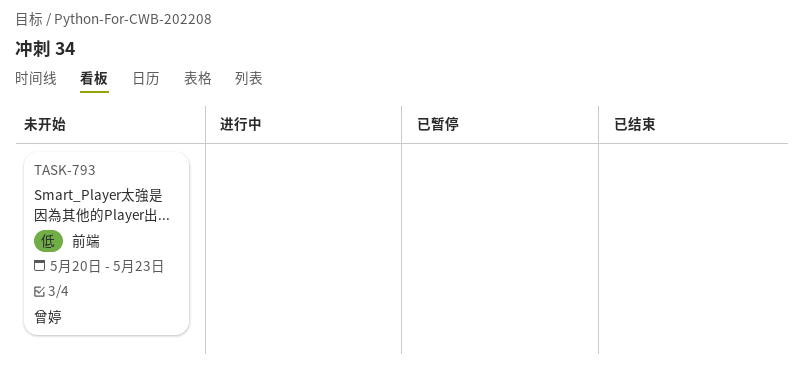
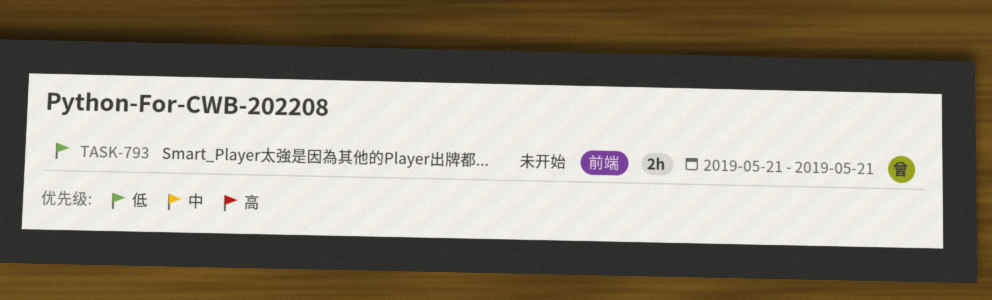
TASK-793, start: May 20 -> May 21
TASK-793, due: May 23 -> May 21

